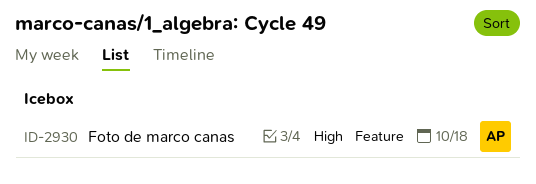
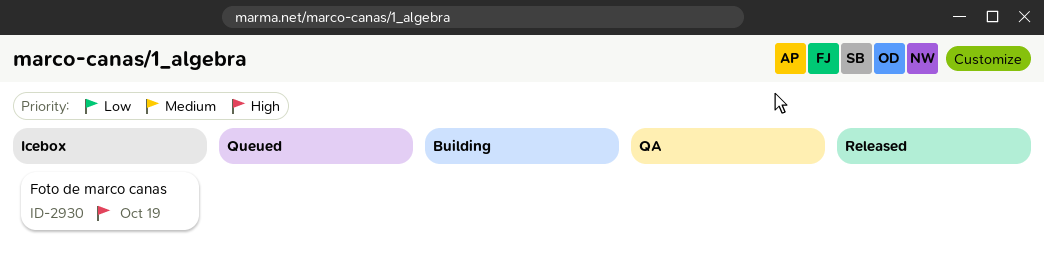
ID-2930, due: Oct 18 -> Oct 19

